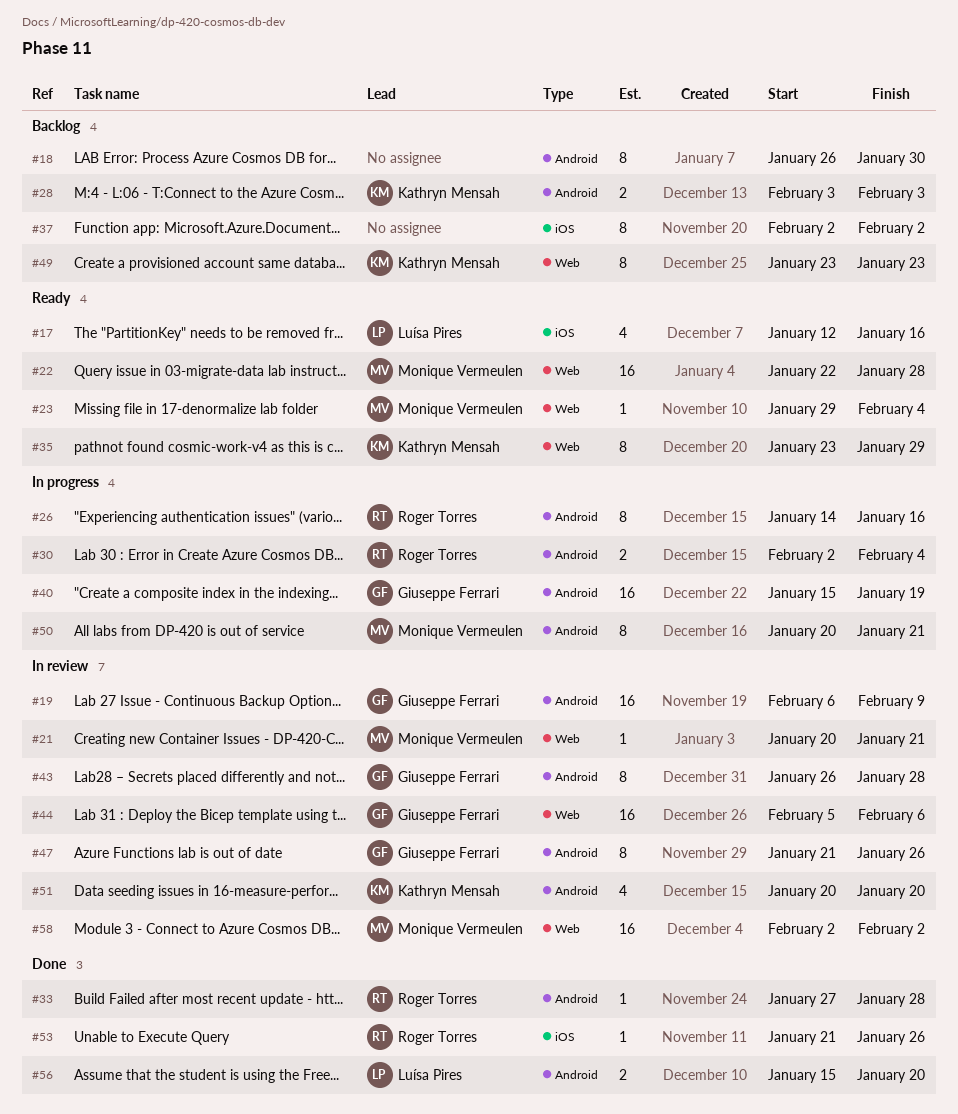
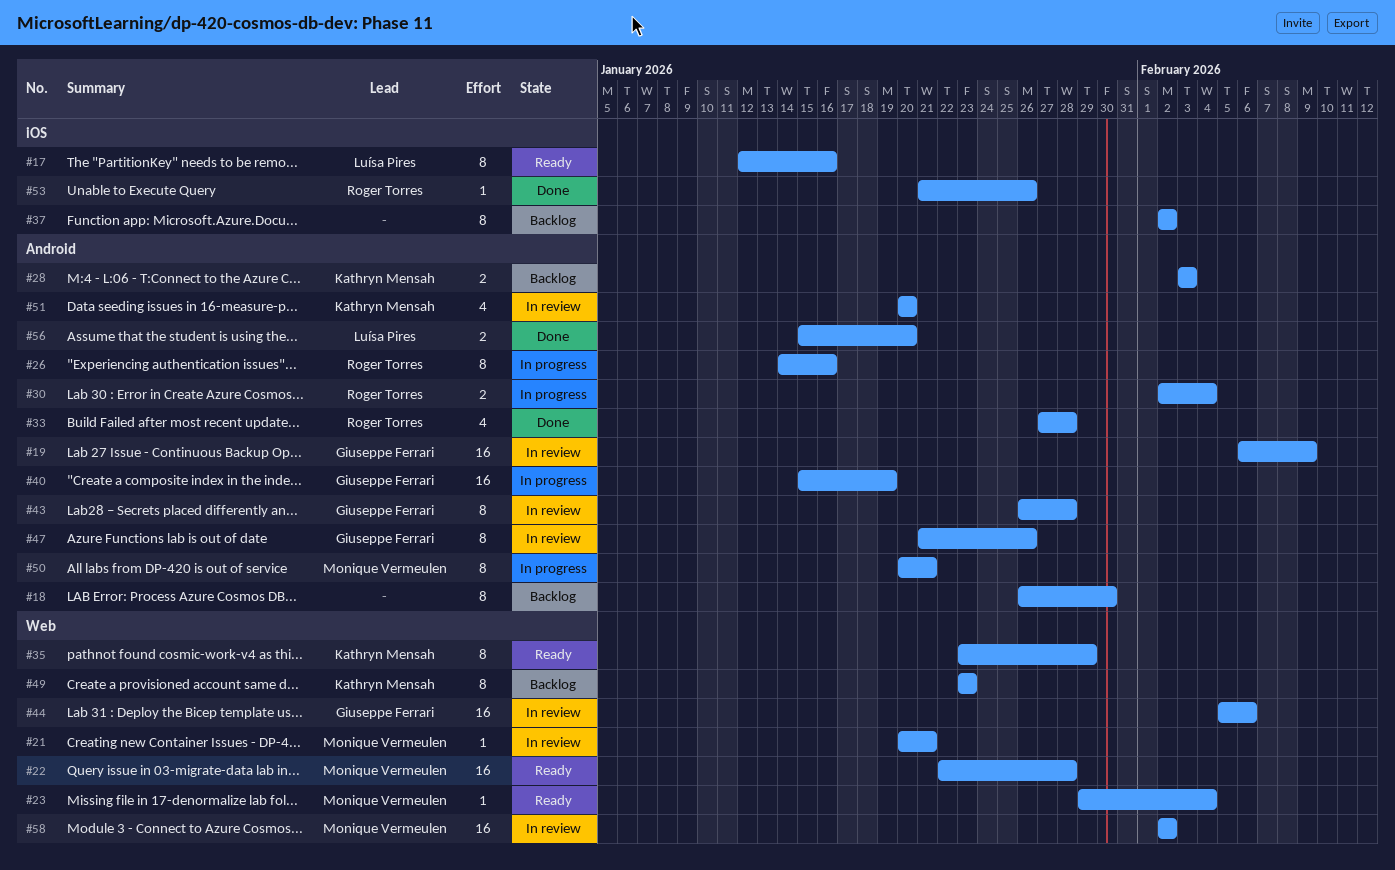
#17, estimate: 4 -> 8
#33, estimate: 1 -> 4

